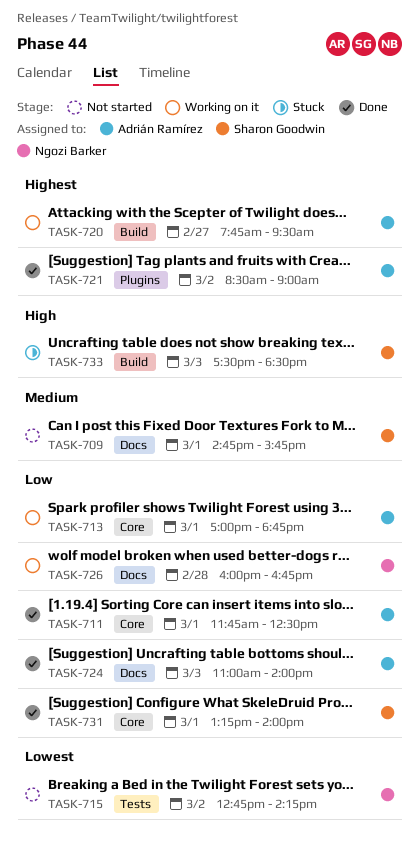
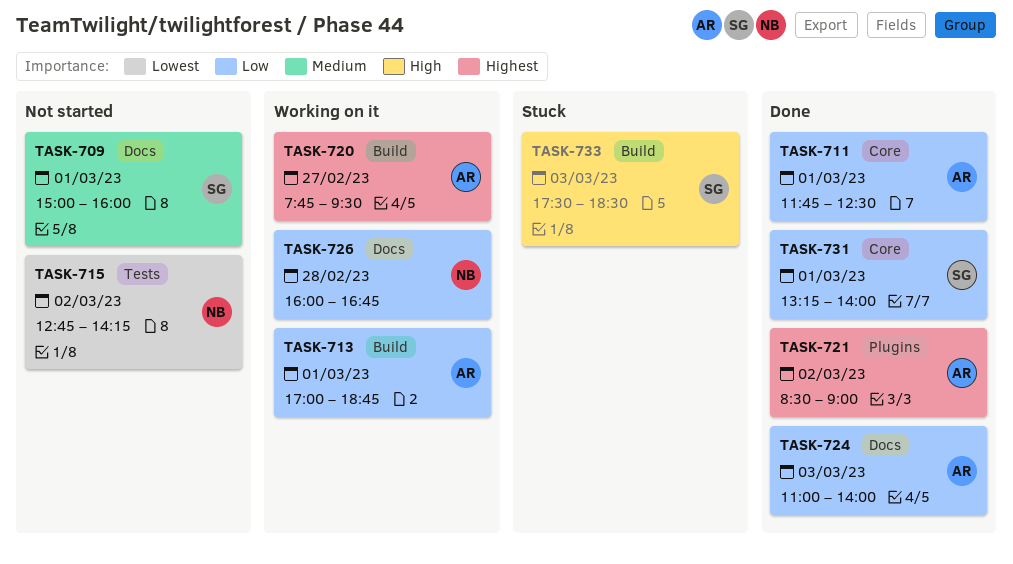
TASK-709, begins: 14:45 -> 15:00
TASK-709, ends: 15:45 -> 16:00
TASK-713, label: Core -> Build

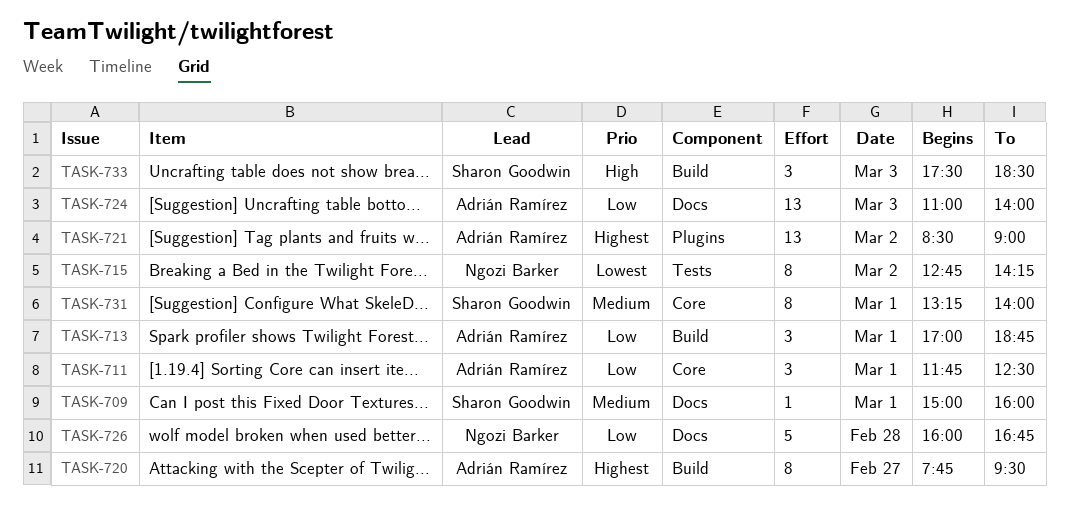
TASK-731, priority: Low -> Medium

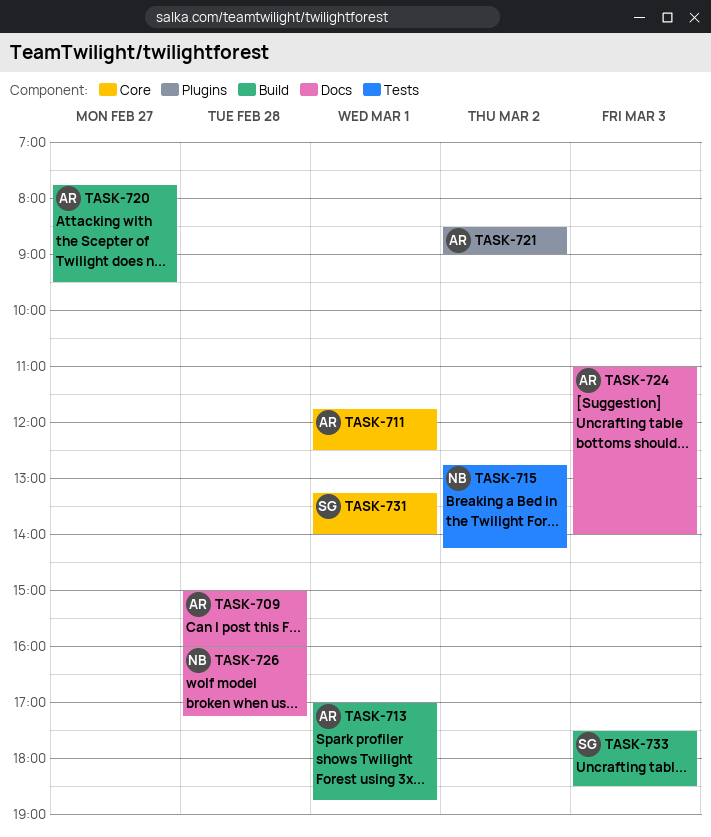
TASK-709, owner: Sharon Goodwin -> Adrián Ramírez
TASK-709, day: Mar 1 -> Feb 28
TASK-726, ends: 16:45 -> 17:15

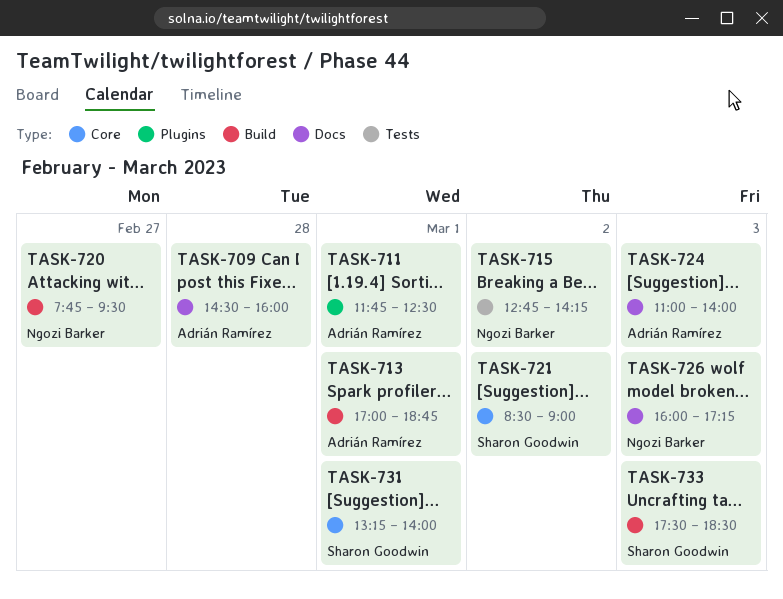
TASK-709, begins: 15:00 -> 14:30
TASK-711, label: Core -> Plugins
TASK-720, owner: Adrián Ramírez -> Ngozi Barker
TASK-721, owner: Adrián Ramírez -> Sharon Goodwin
TASK-721, label: Plugins -> Core
TASK-726, day: Feb 28 -> Mar 3

